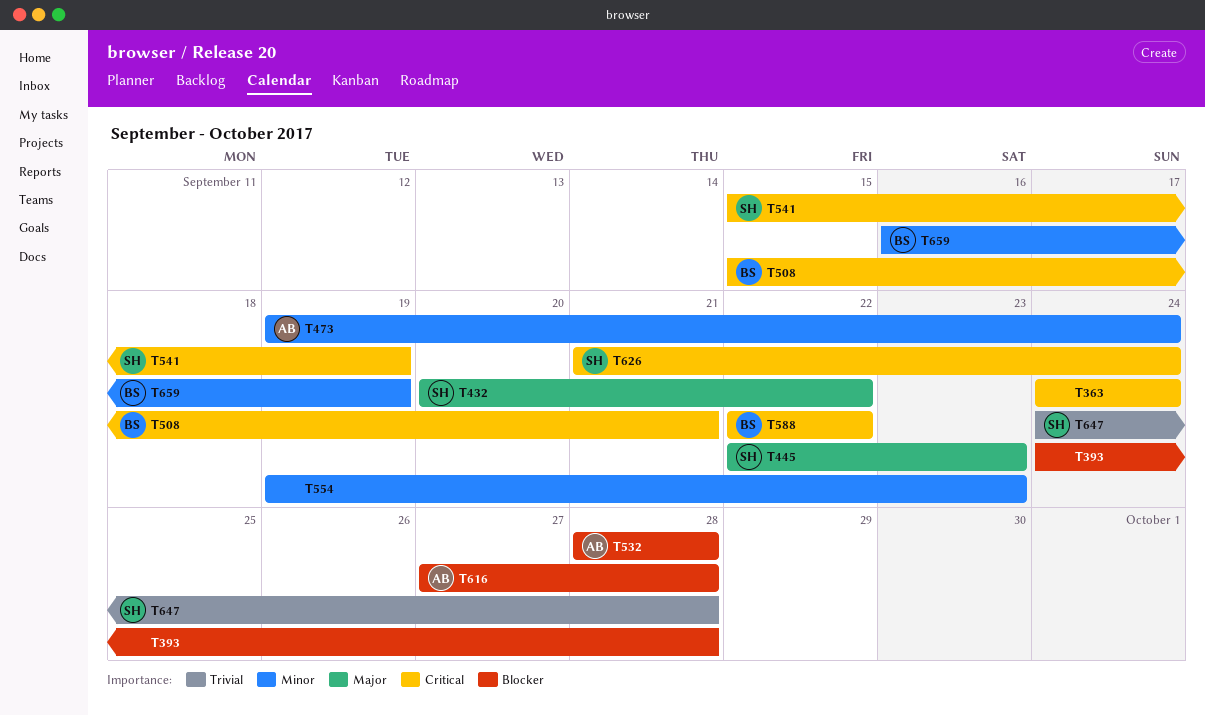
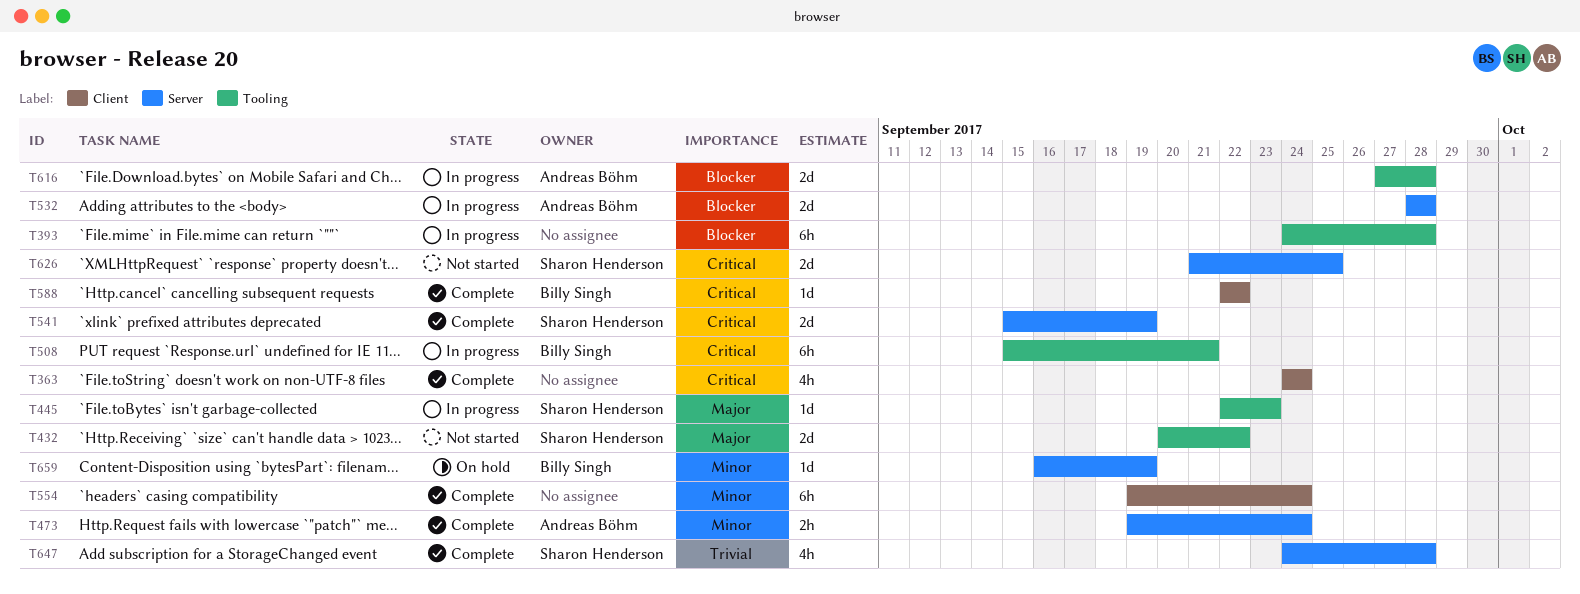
T554, due: Sep 23 -> Sep 24
T626, due: Sep 24 -> Sep 25

